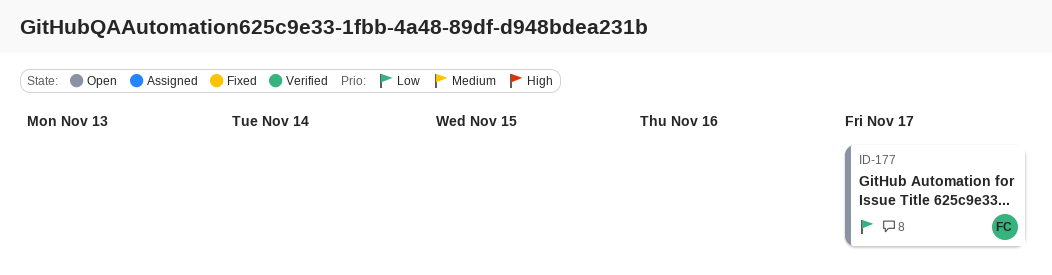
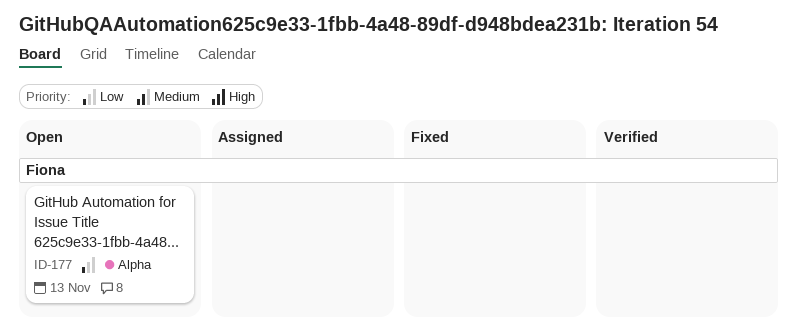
ID-177, due: Nov 17 -> Nov 13

